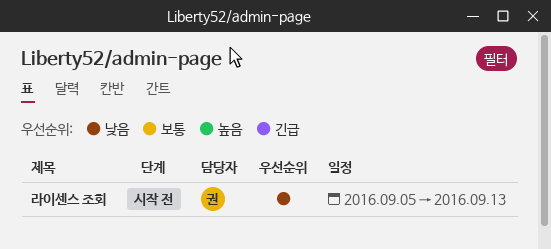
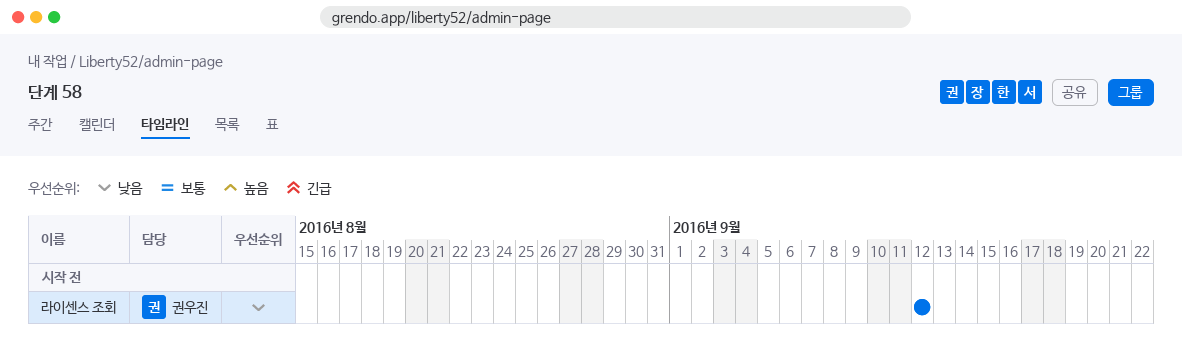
라이센스 조회, start: Sep 5 -> Sep 12
라이센스 조회, due: Sep 13 -> Sep 12

